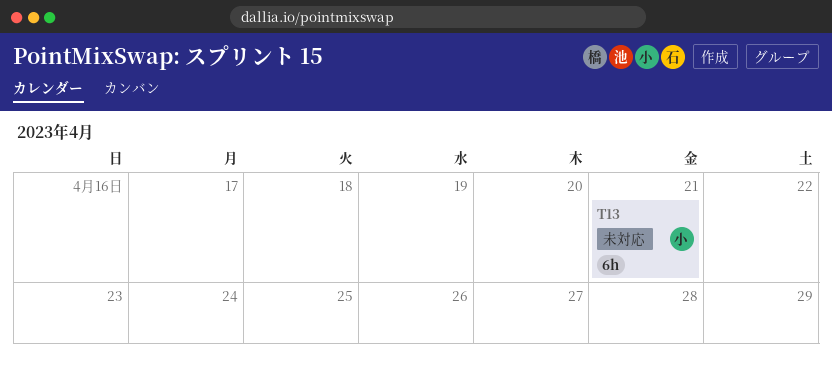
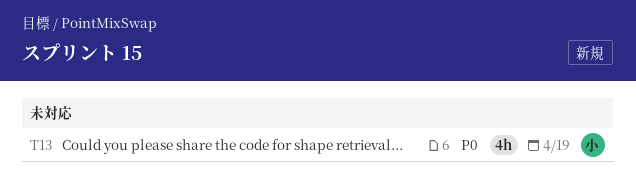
T13, estimate: 6h -> 4h
T13, due: Apr 21 -> Apr 19

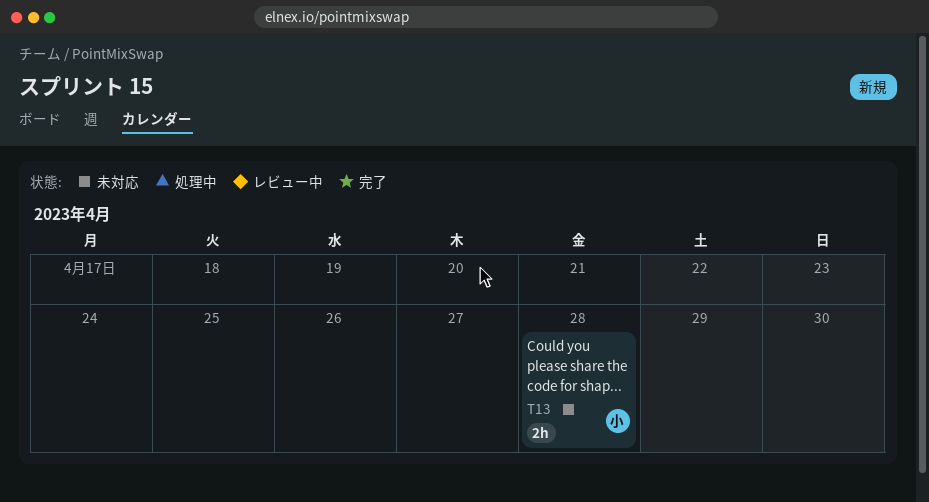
T13, estimate: 4h -> 2h
T13, due: Apr 19 -> Apr 28

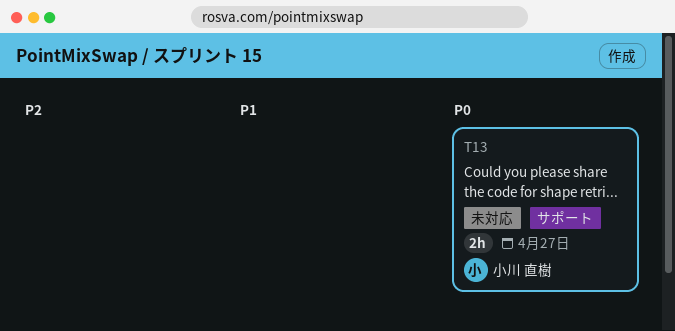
T13, due: Apr 28 -> Apr 27

